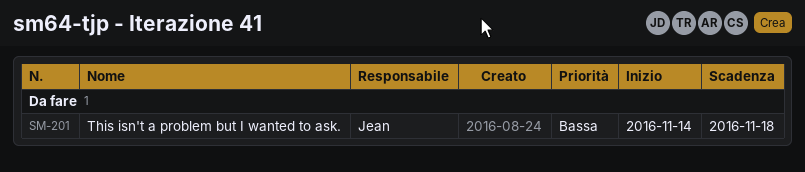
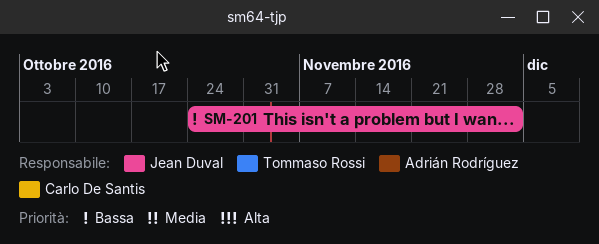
SM-201, start: Nov 14 -> Oct 24
SM-201, due: Nov 18 -> Dec 2

